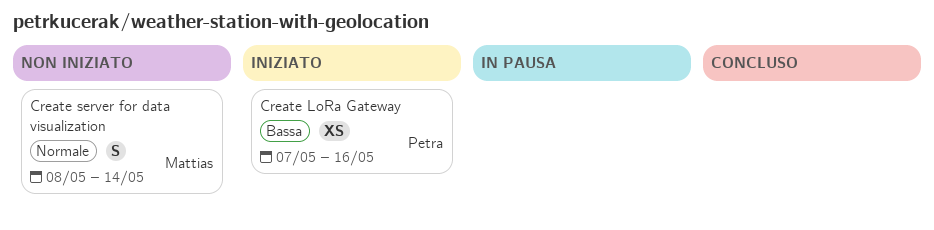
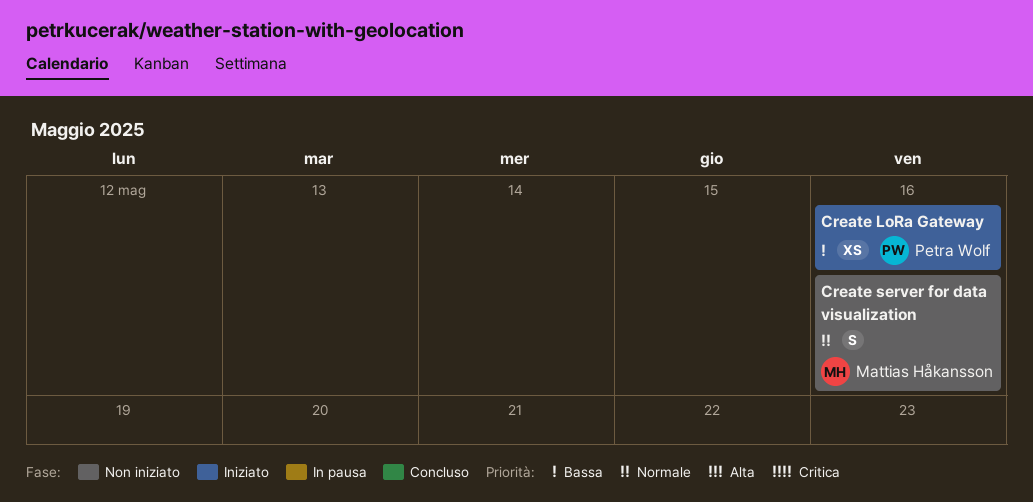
Create server for data visualization, due: May 14 -> May 16

